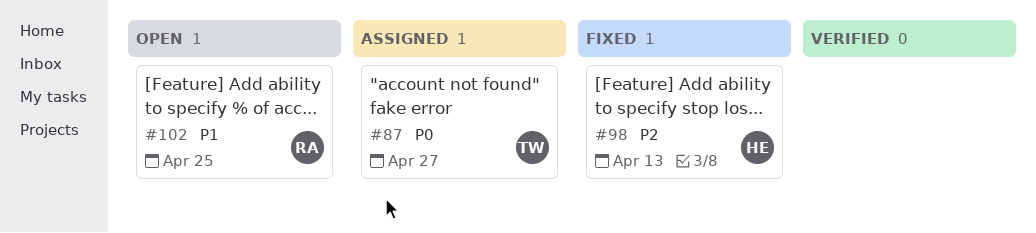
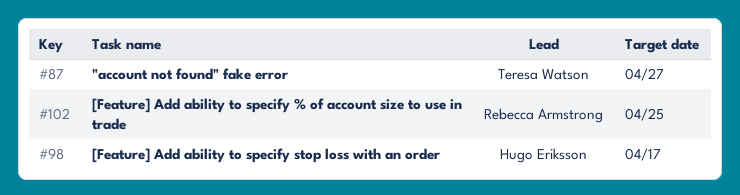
#98, due: Apr 13 -> Apr 17

